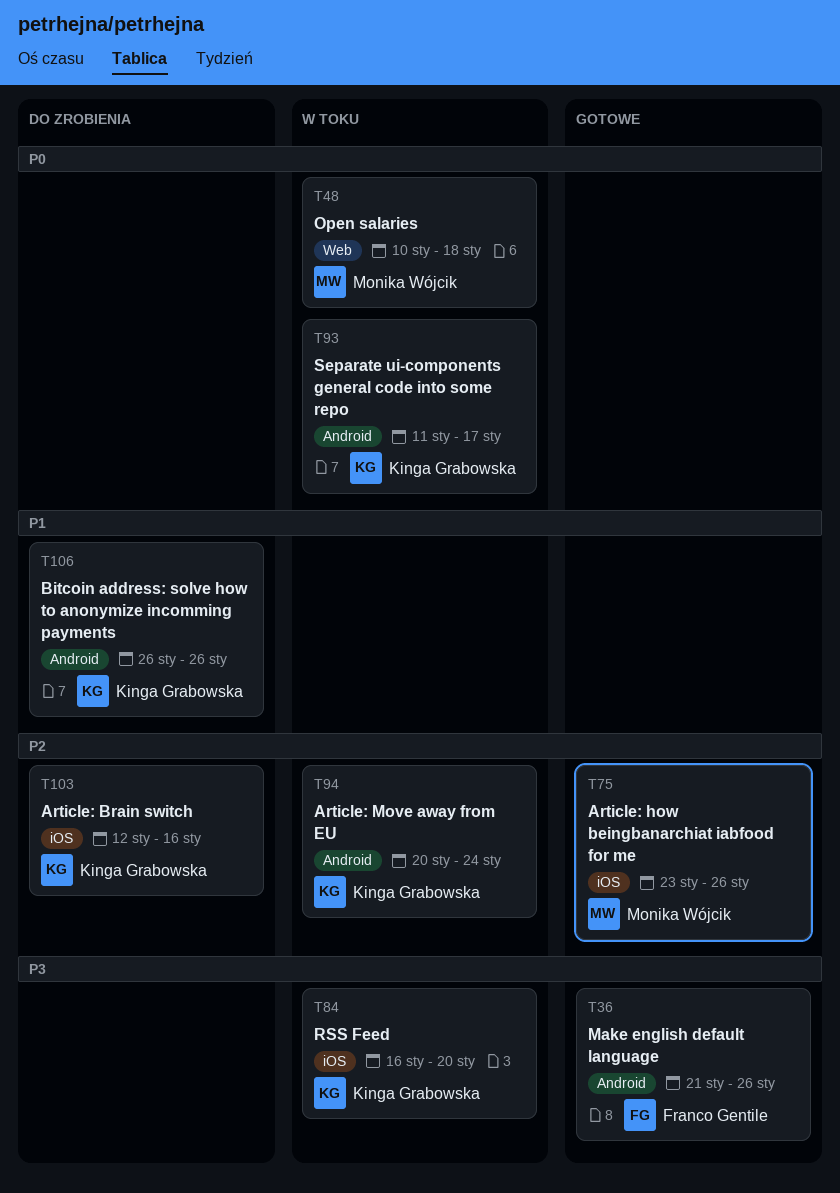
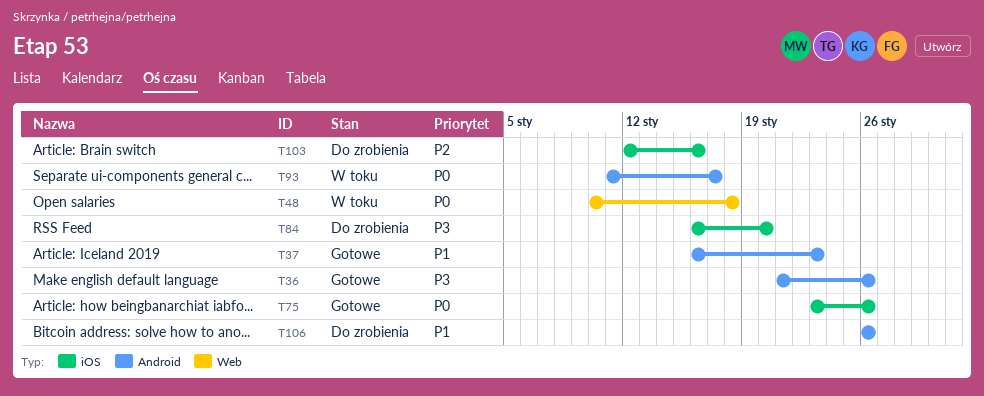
T37: none -> present
T75, priority: P2 -> P0
T84, status: W toku -> Do zrobienia
T94: present -> none

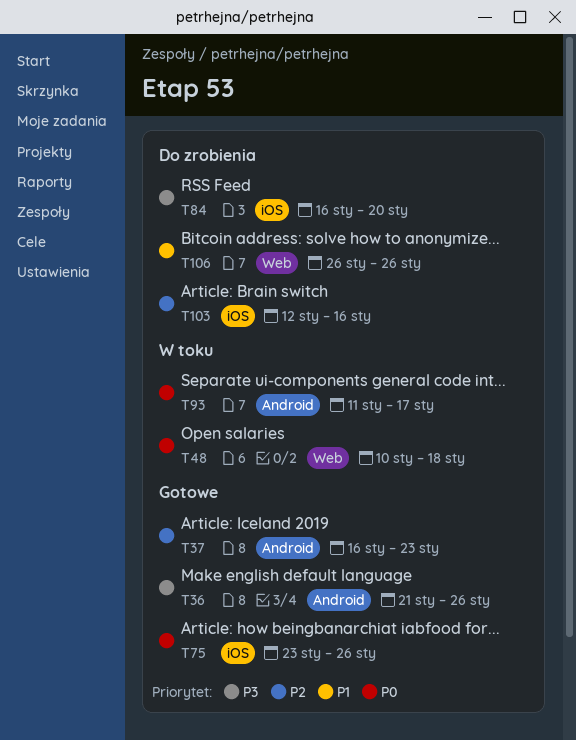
T37, priority: P1 -> P2
T106, label: Android -> Web

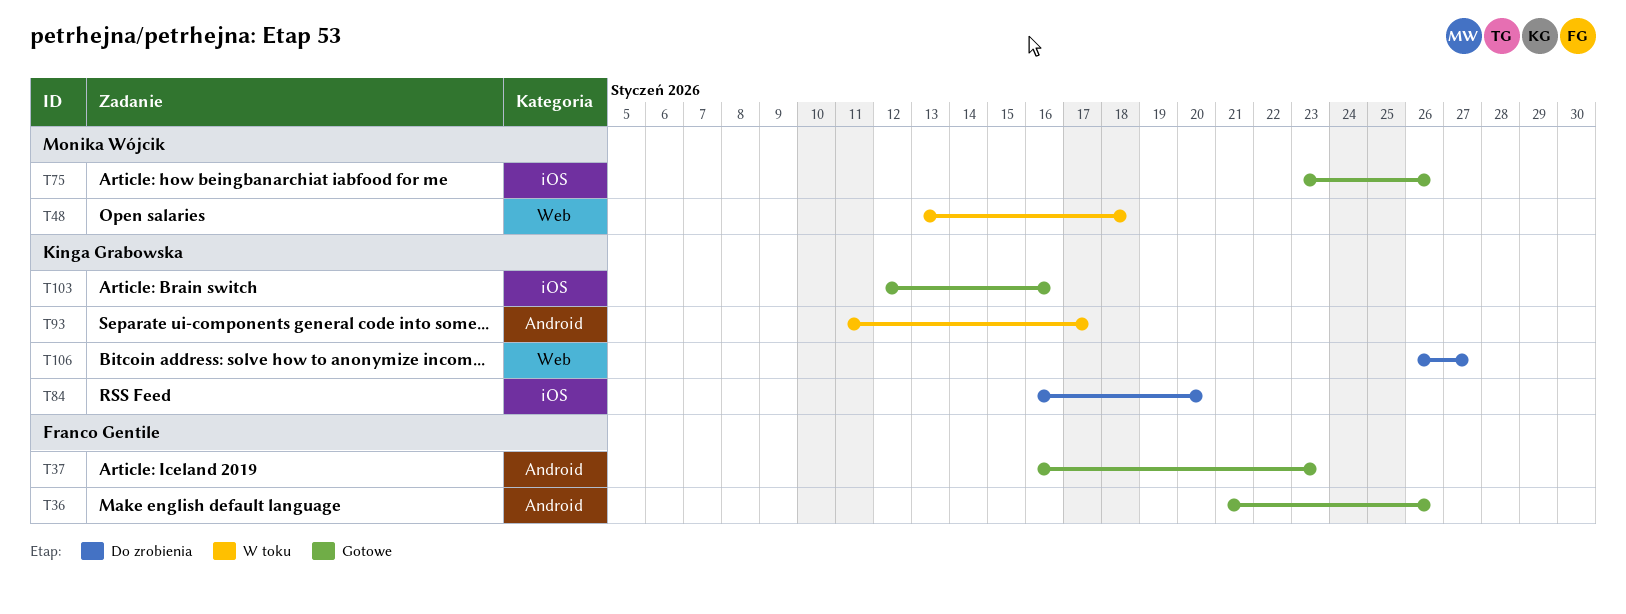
T48, start: Jan 10 -> Jan 13
T103, status: Do zrobienia -> Gotowe
T106, due: Jan 26 -> Jan 27

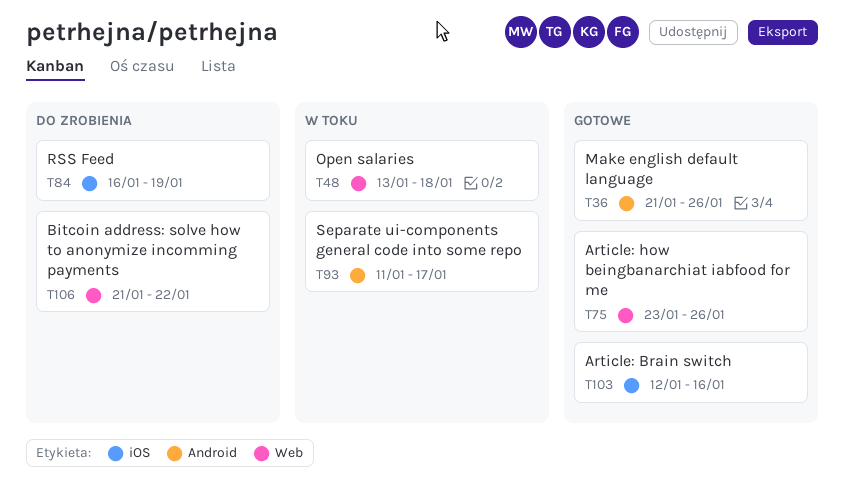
T37: present -> none
T75, label: iOS -> Web
T84, due: Jan 20 -> Jan 19
T106, start: Jan 26 -> Jan 21
T106, due: Jan 27 -> Jan 22

